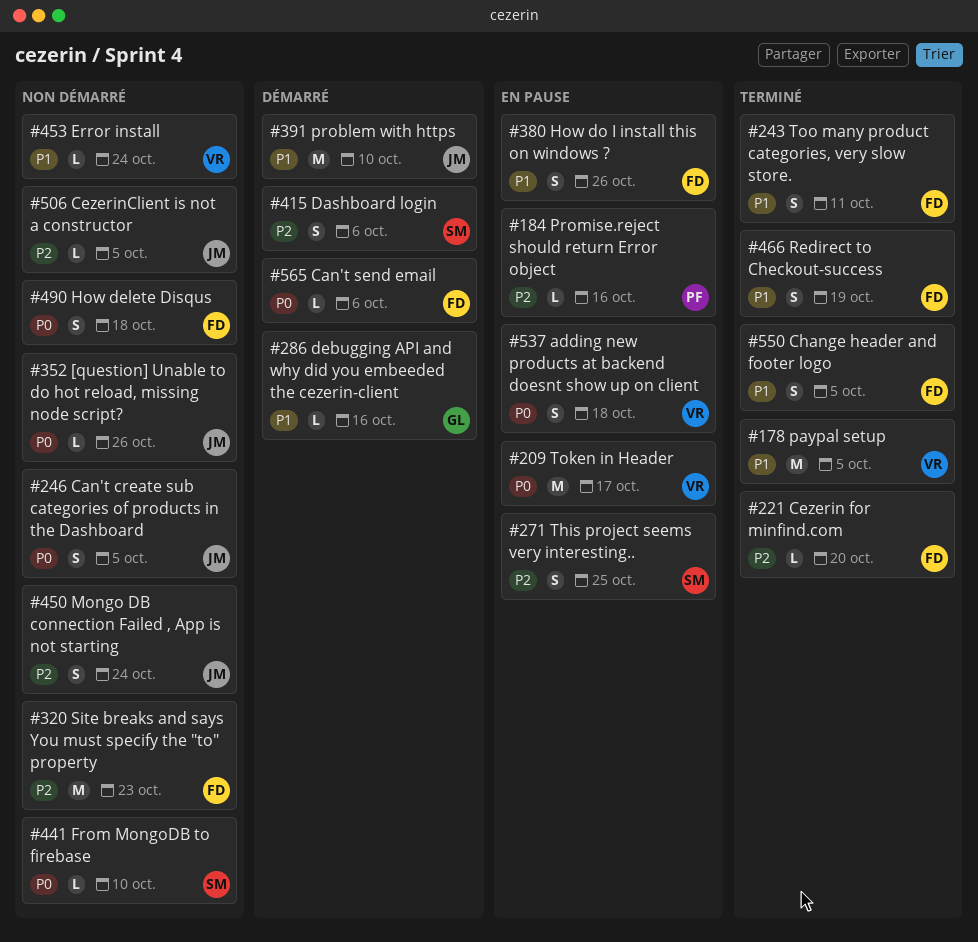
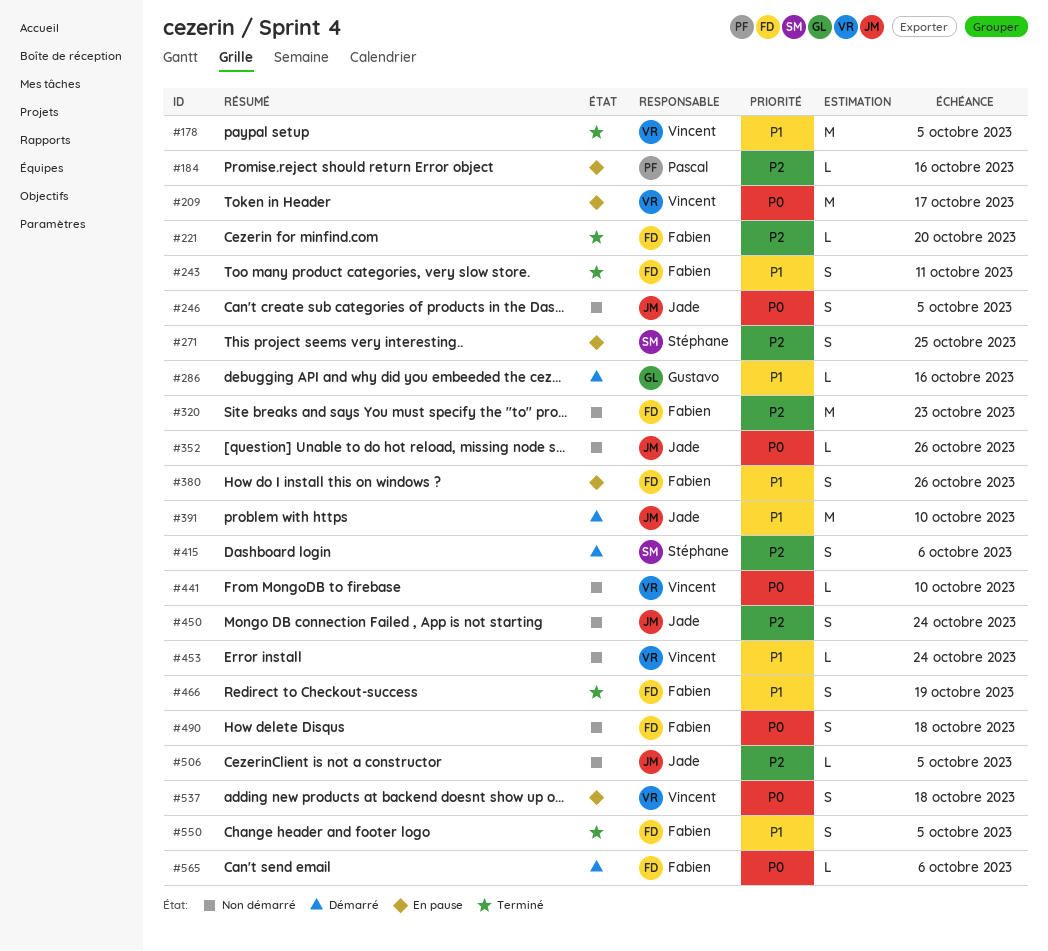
#441, owner: Stéphane -> Vincent

